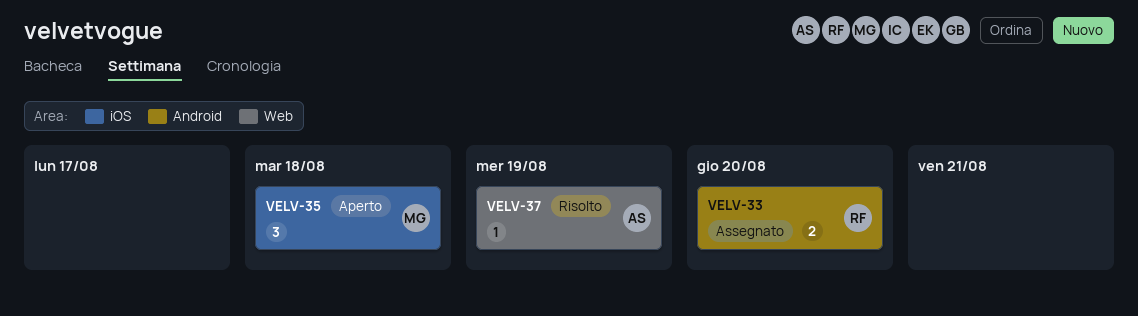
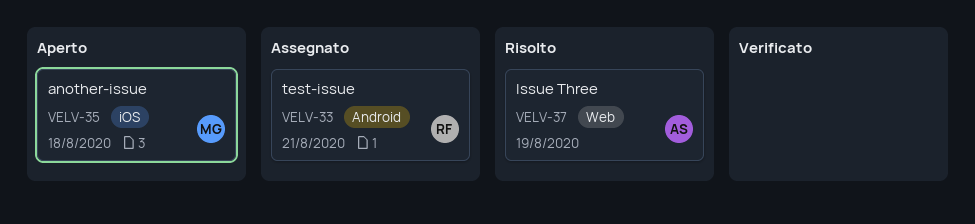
VELV-33, due: Aug 20 -> Aug 21

